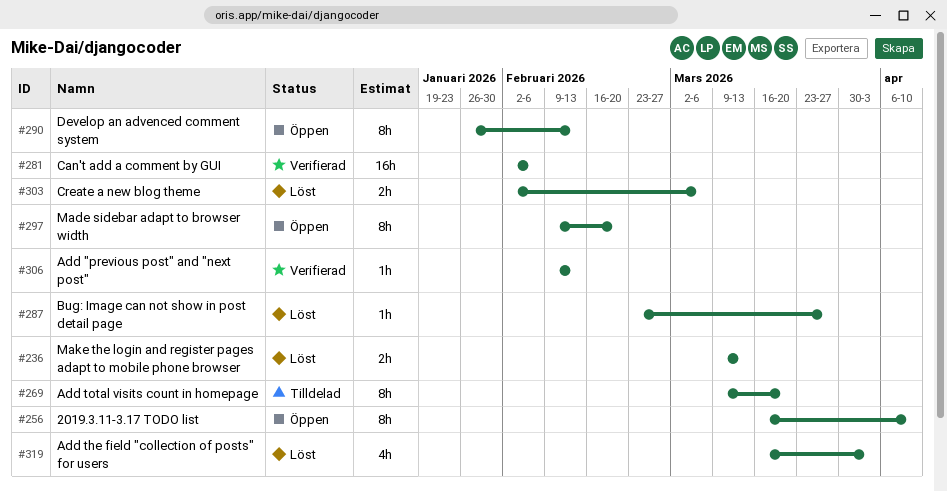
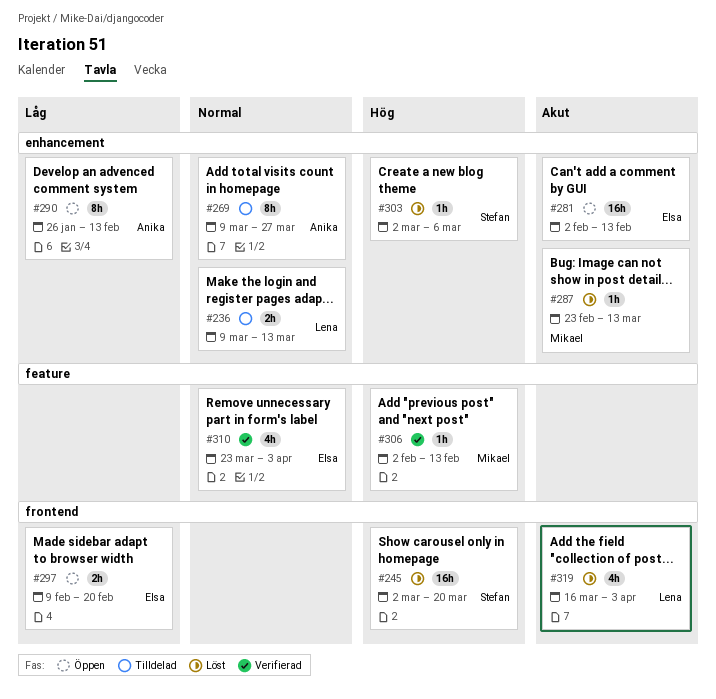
#236, status: Löst -> Tilldelad
#245: none -> present
#256: present -> none
#269, due: Mar 20 -> Mar 27
#281, status: Verifierad -> Öppen
#281, due: Feb 6 -> Feb 13
#287, due: Mar 27 -> Mar 13
#297, estimate: 8h -> 2h
#303, estimate: 2h -> 1h
#303, start: Feb 2 -> Mar 2
#306, start: Feb 9 -> Feb 2
#310: none -> present

